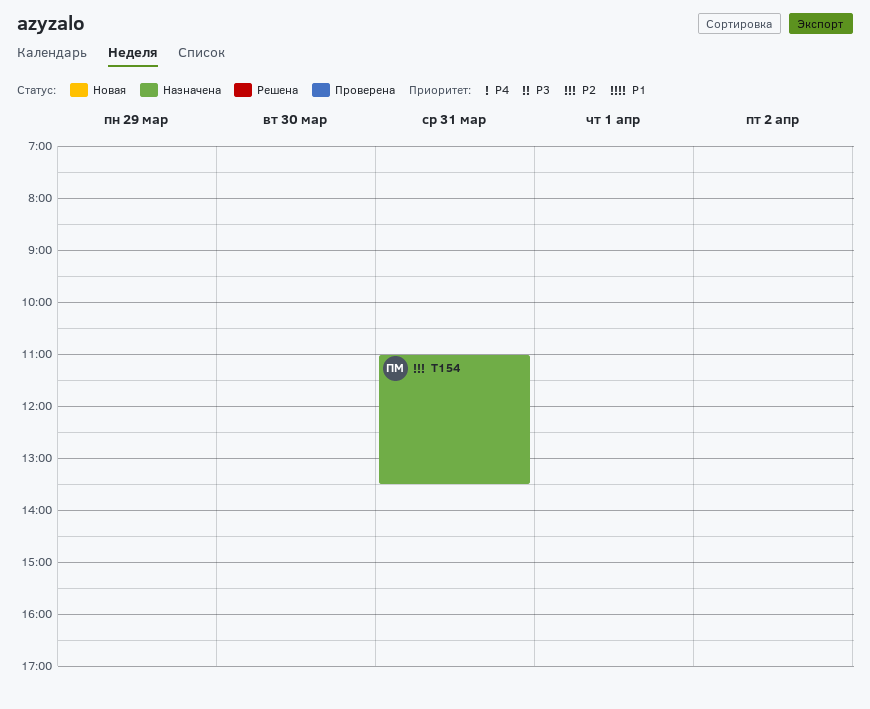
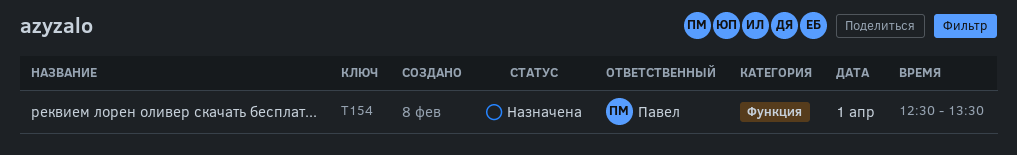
T154, day: Mar 31 -> Apr 1
T154, begins: 11:00 -> 12:30

